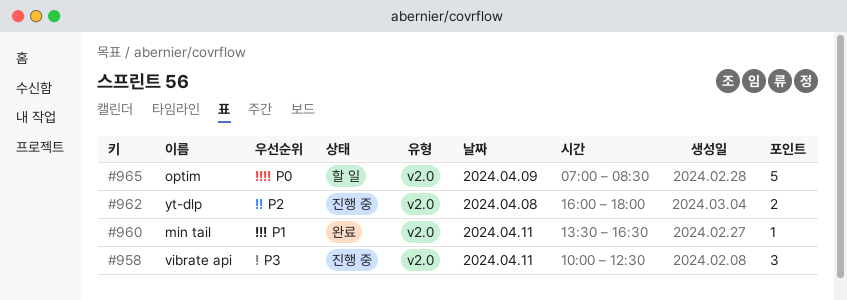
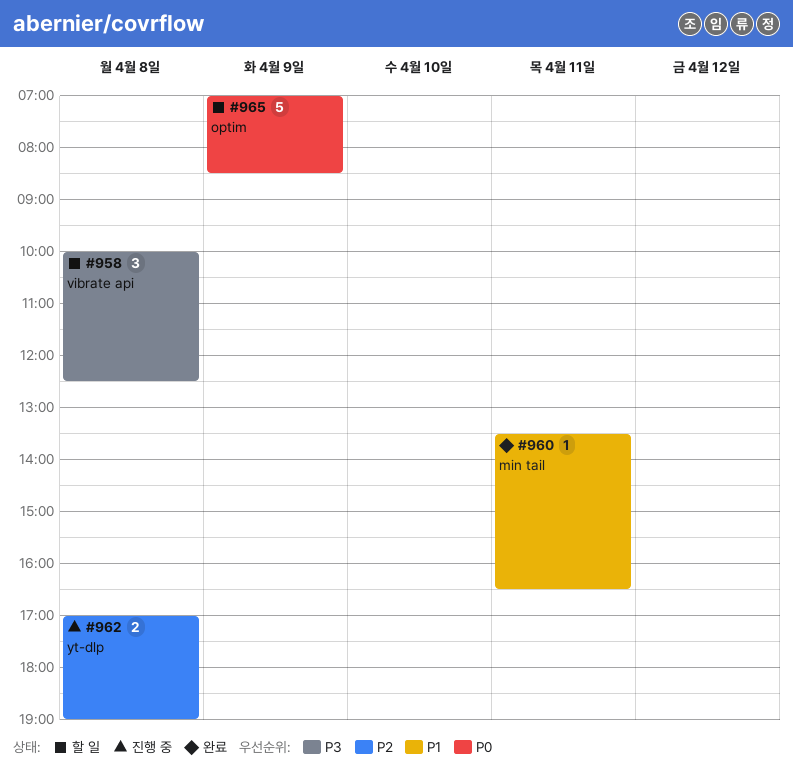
#958, status: 진행 중 -> 할 일
#958, day: Apr 11 -> Apr 8
#962, begins: 16:00 -> 17:00
#962, ends: 18:00 -> 19:00

